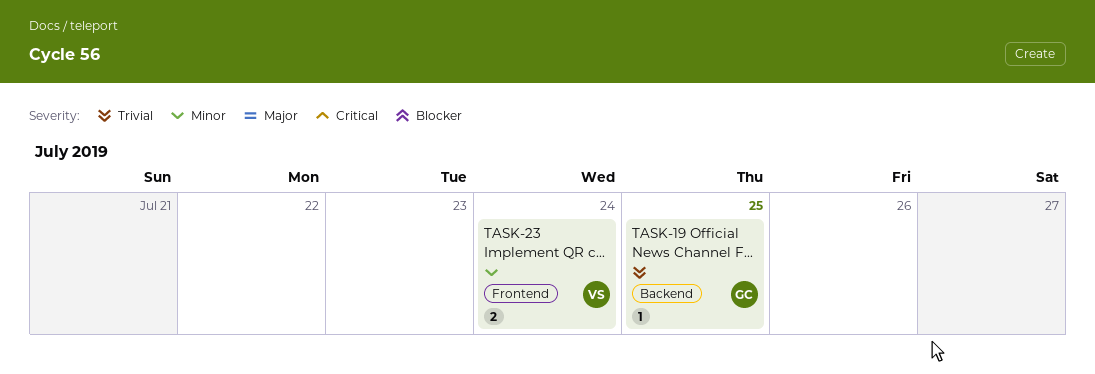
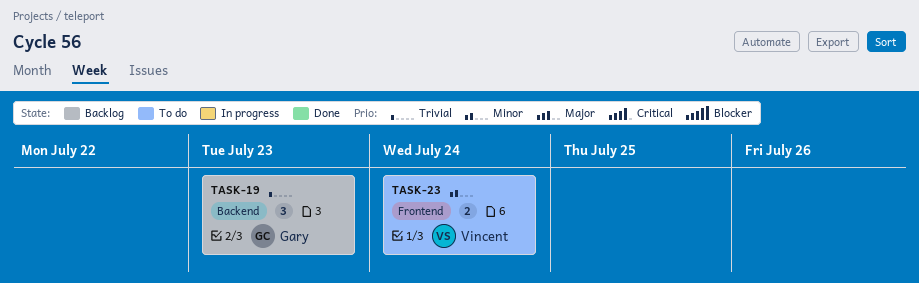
TASK-19, estimate: 1 -> 3
TASK-19, due: Jul 25 -> Jul 23

